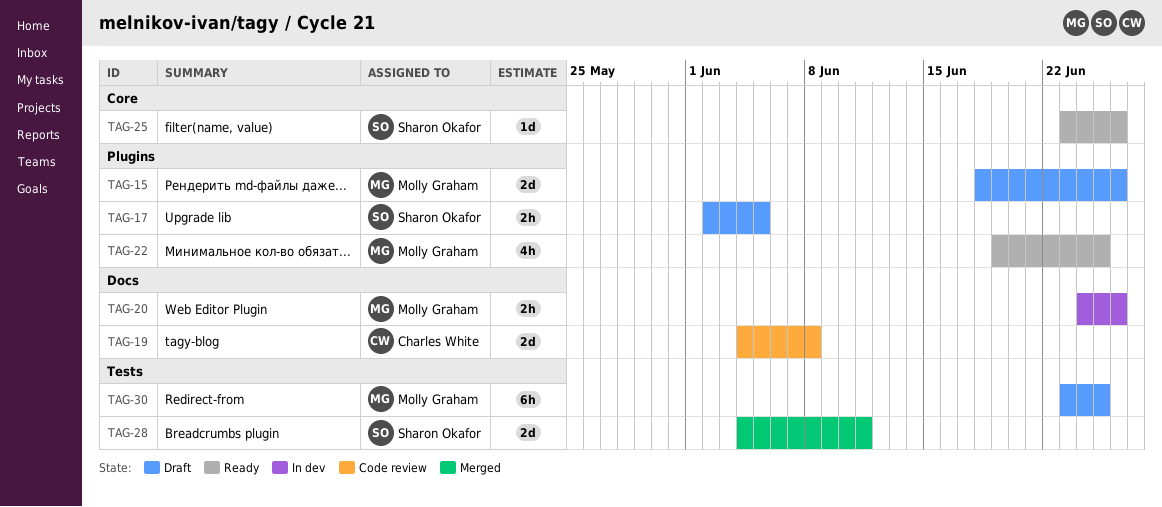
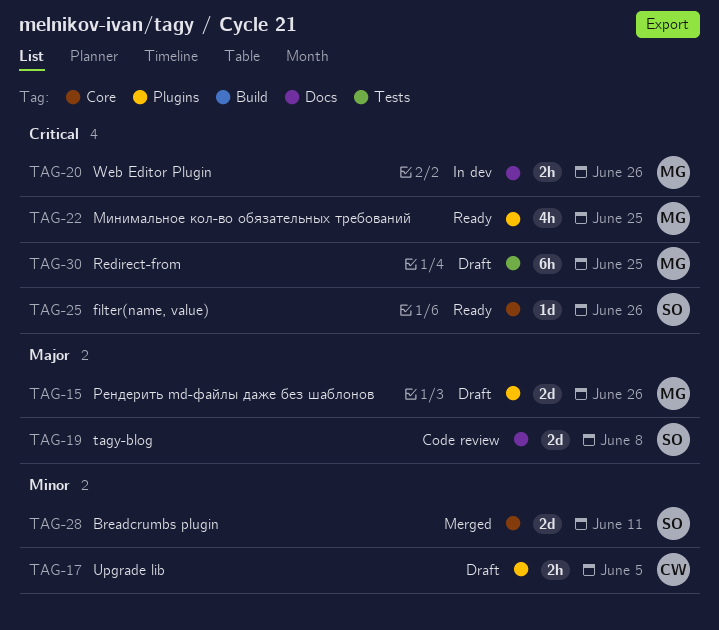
TAG-17, owner: Sharon Okafor -> Charles White
TAG-19, owner: Charles White -> Sharon Okafor
TAG-28, label: Tests -> Core

